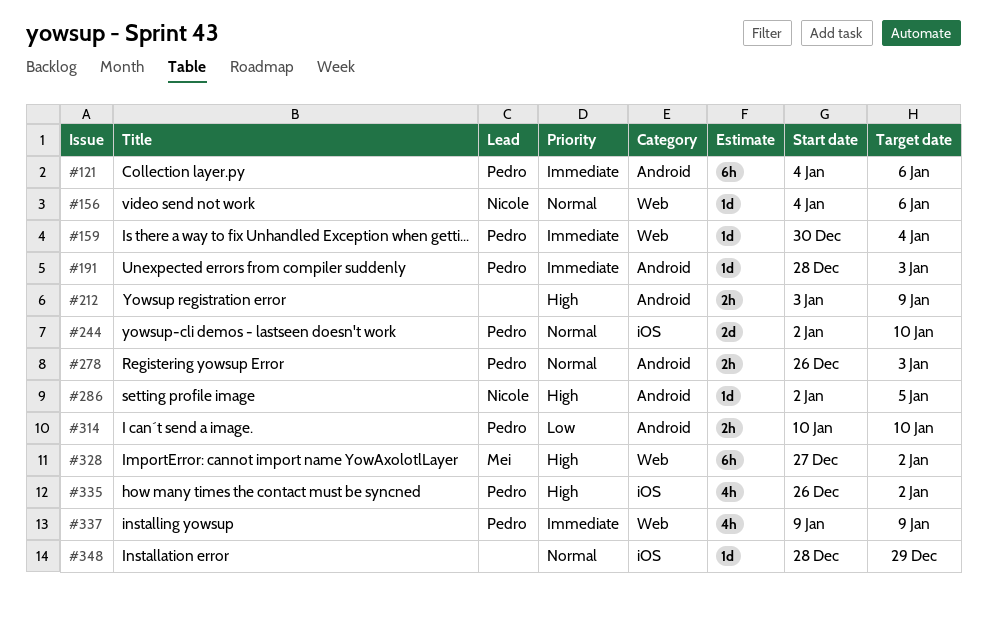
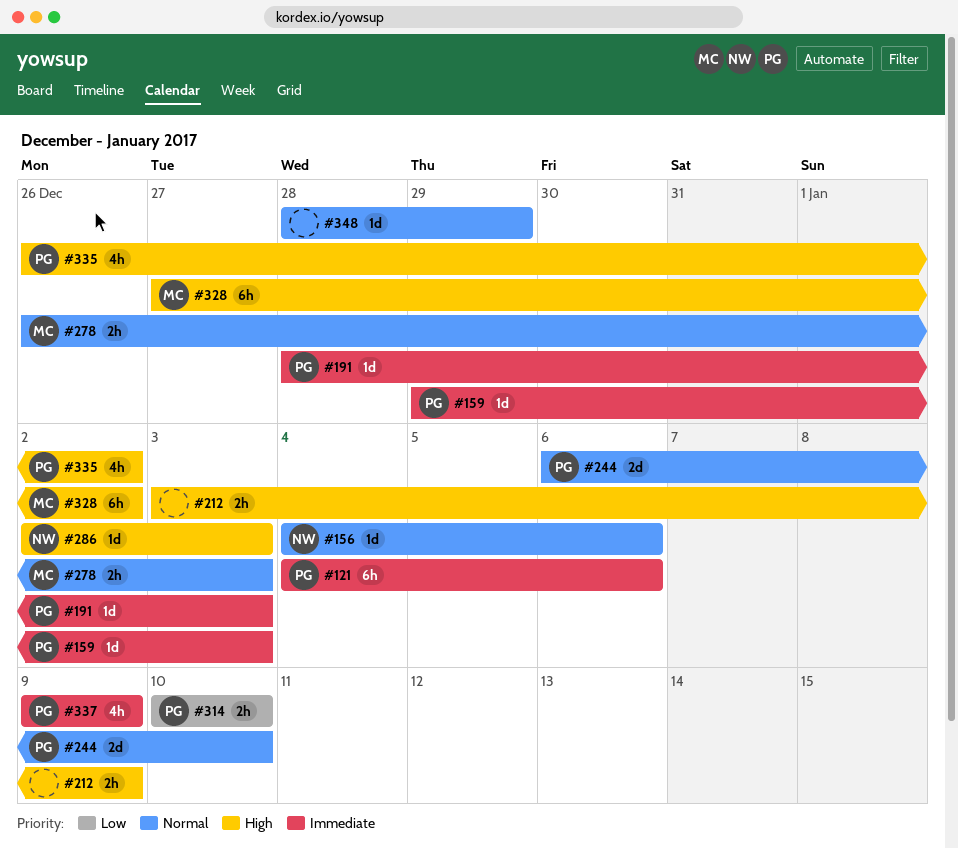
#159, start: Dec 30 -> Dec 29
#159, due: Jan 4 -> Jan 3
#244, start: Jan 2 -> Jan 6
#278, owner: Pedro -> Mei
#286, due: Jan 5 -> Jan 3

